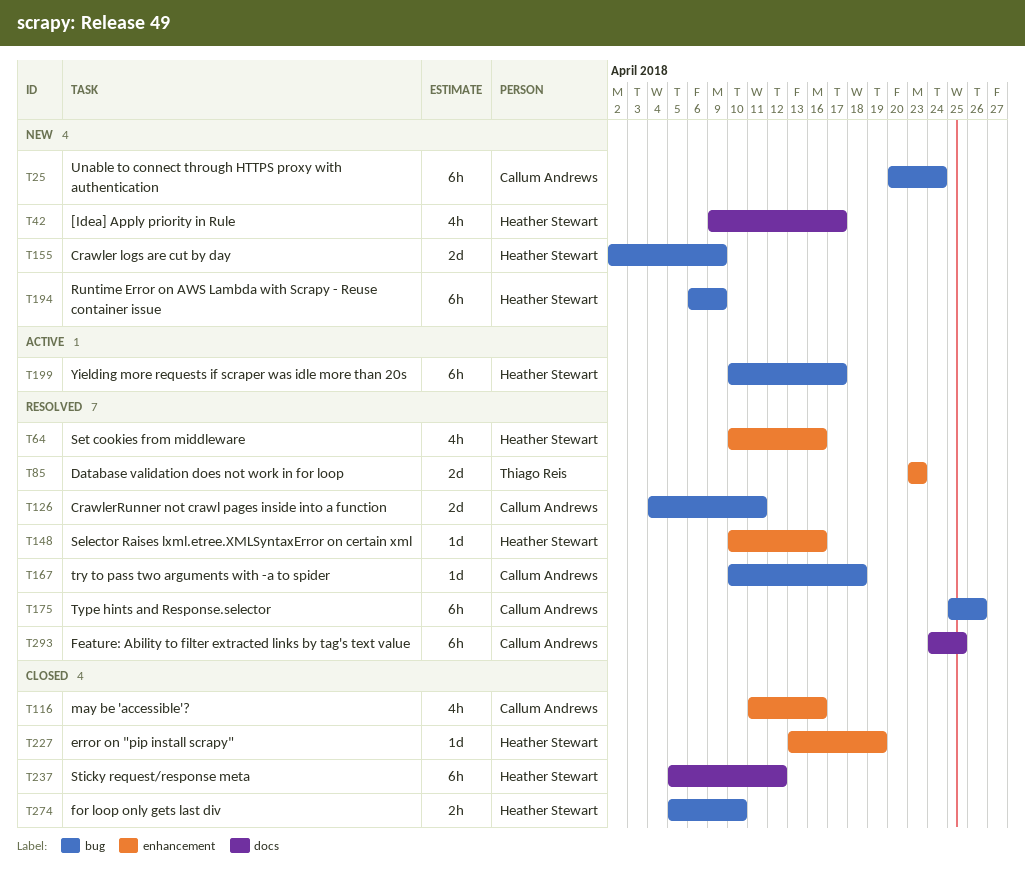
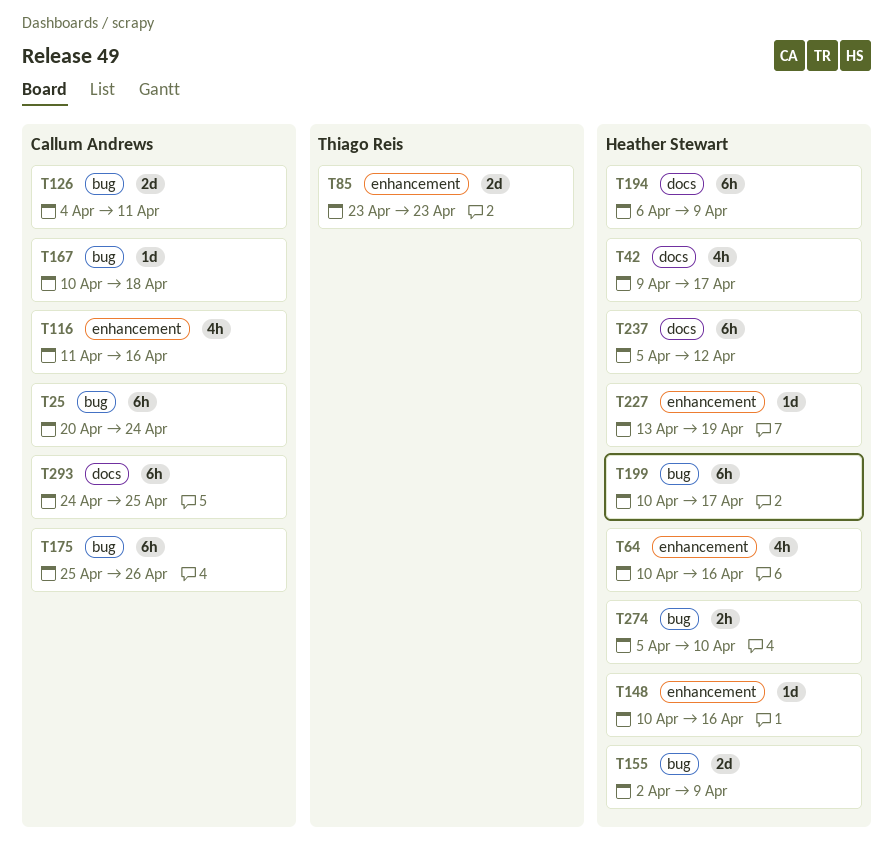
T194, label: bug -> docs

